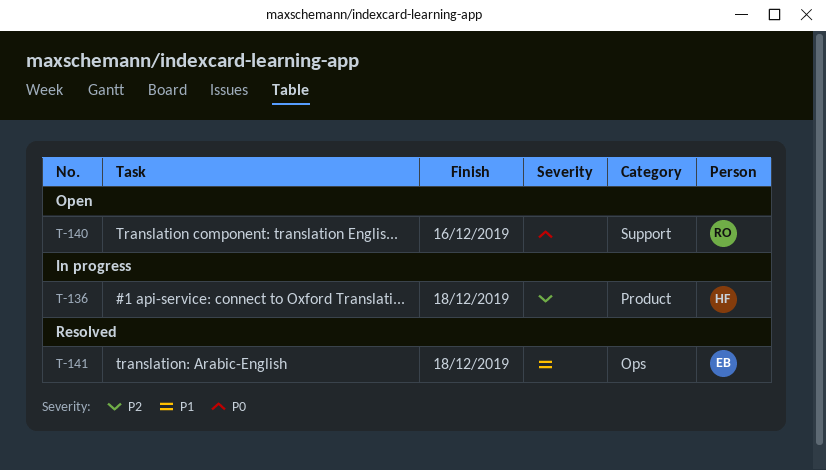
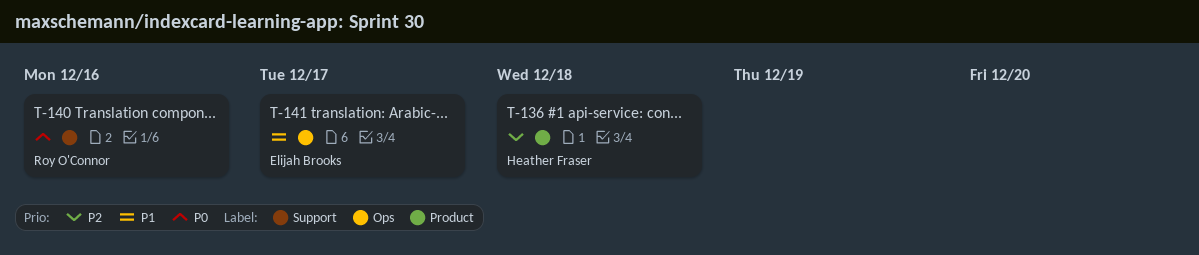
T-141, due: Dec 18 -> Dec 17

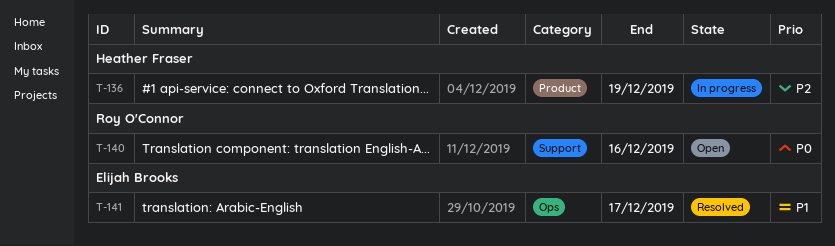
T-136, due: Dec 18 -> Dec 19

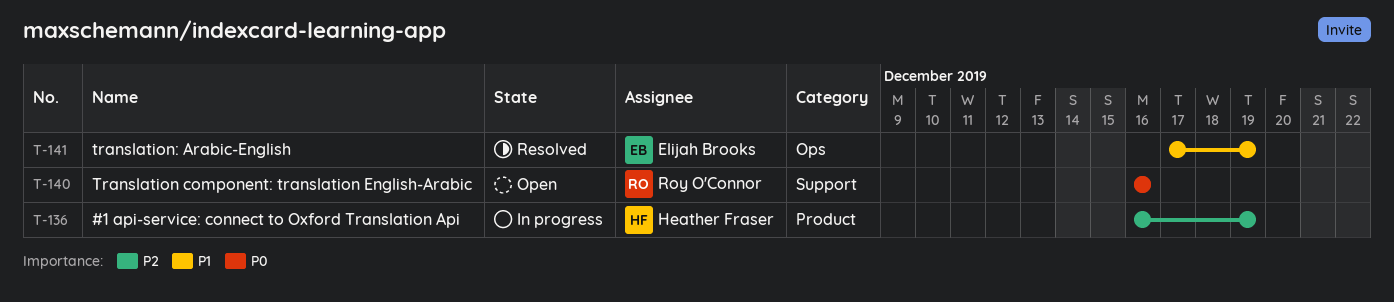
T-141, due: Dec 17 -> Dec 19

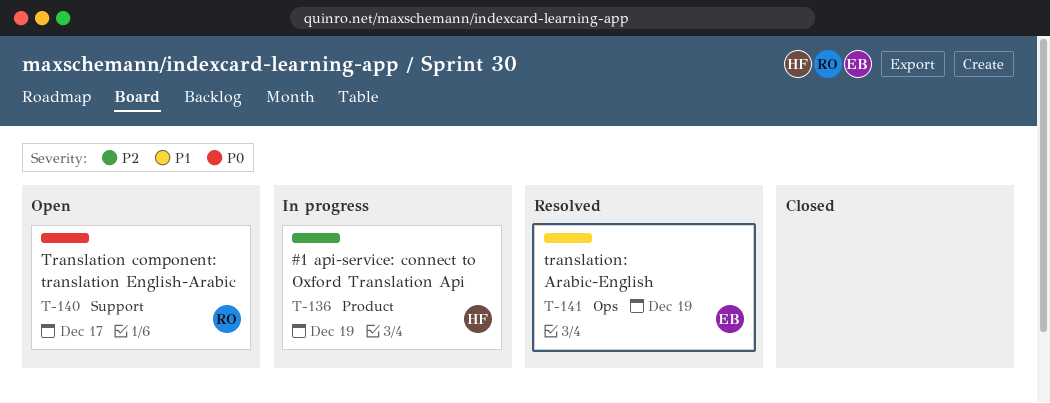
T-140, due: Dec 16 -> Dec 17

